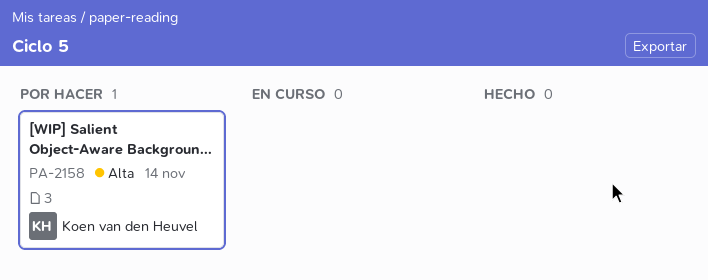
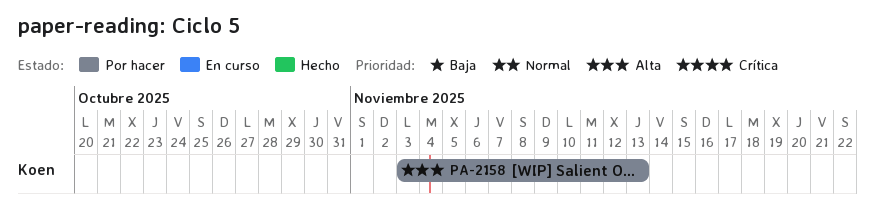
PA-2158, due: Nov 14 -> Nov 13

